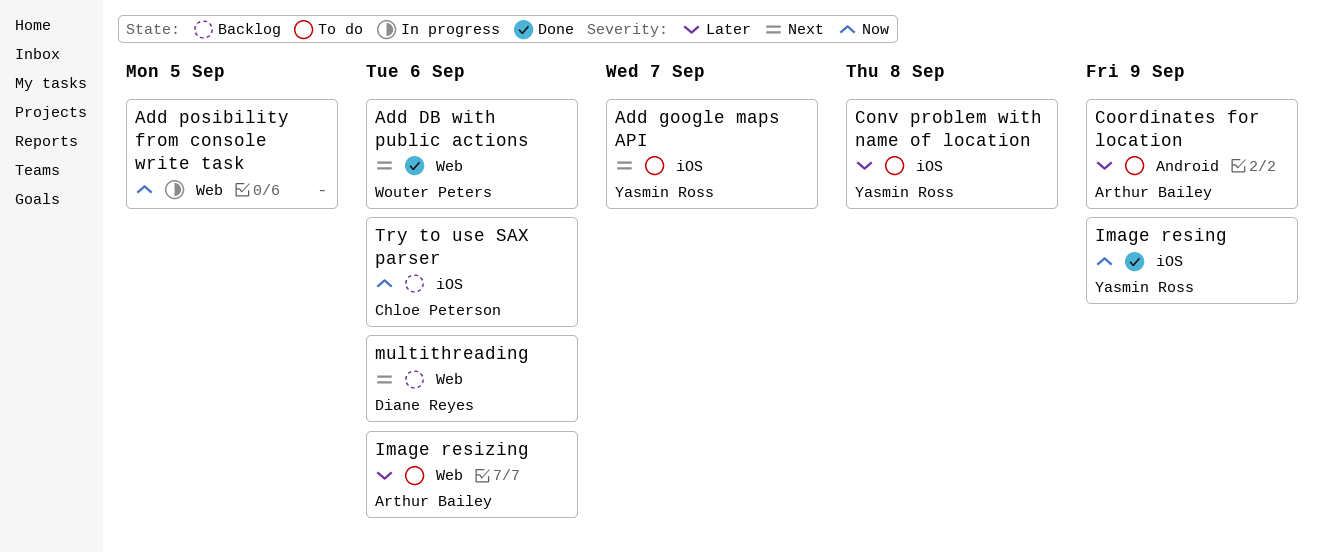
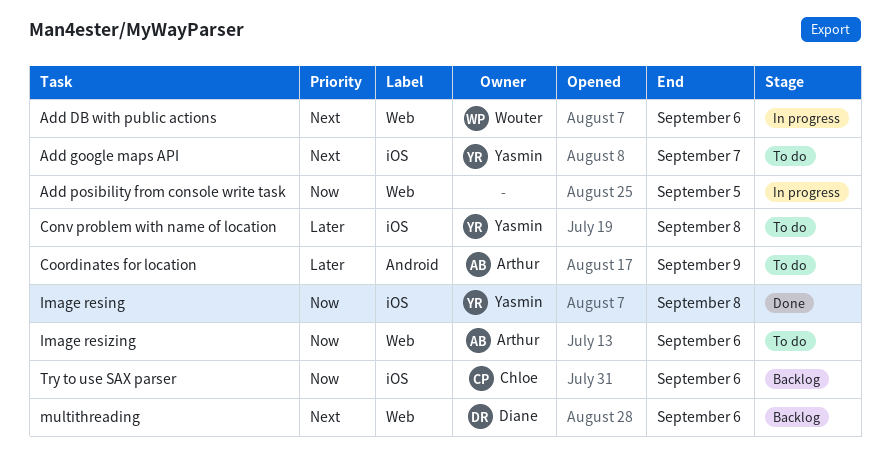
Add DB with public actions, status: Done -> In progress
Image resing, due: Sep 9 -> Sep 8
Image resizing, priority: Later -> Now

